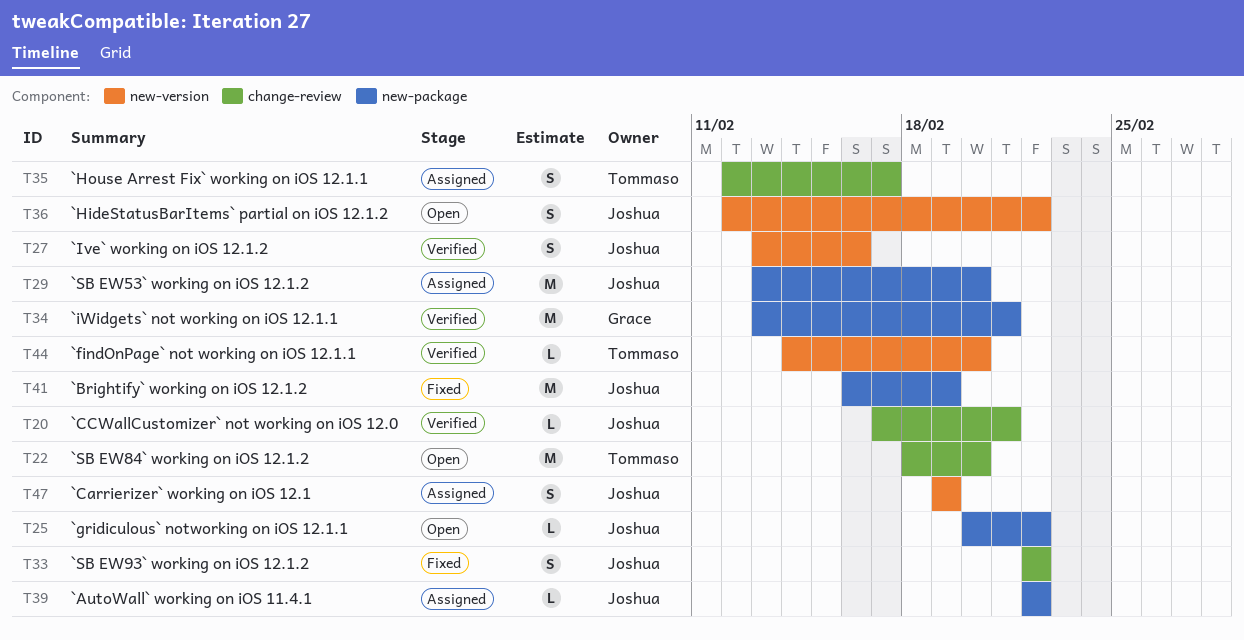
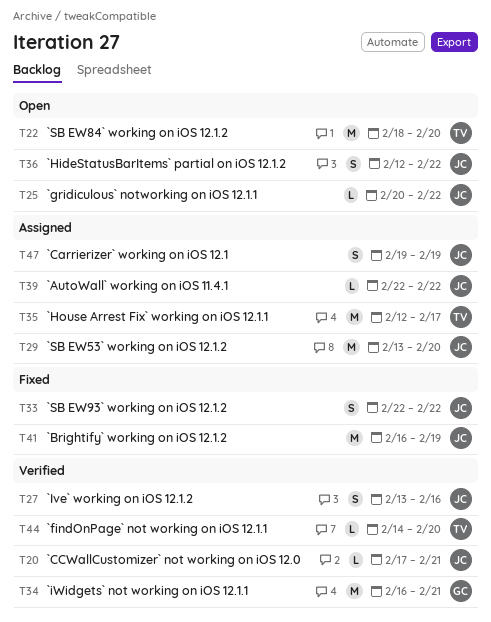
T34, start: Feb 13 -> Feb 16
T35, estimate: S -> M

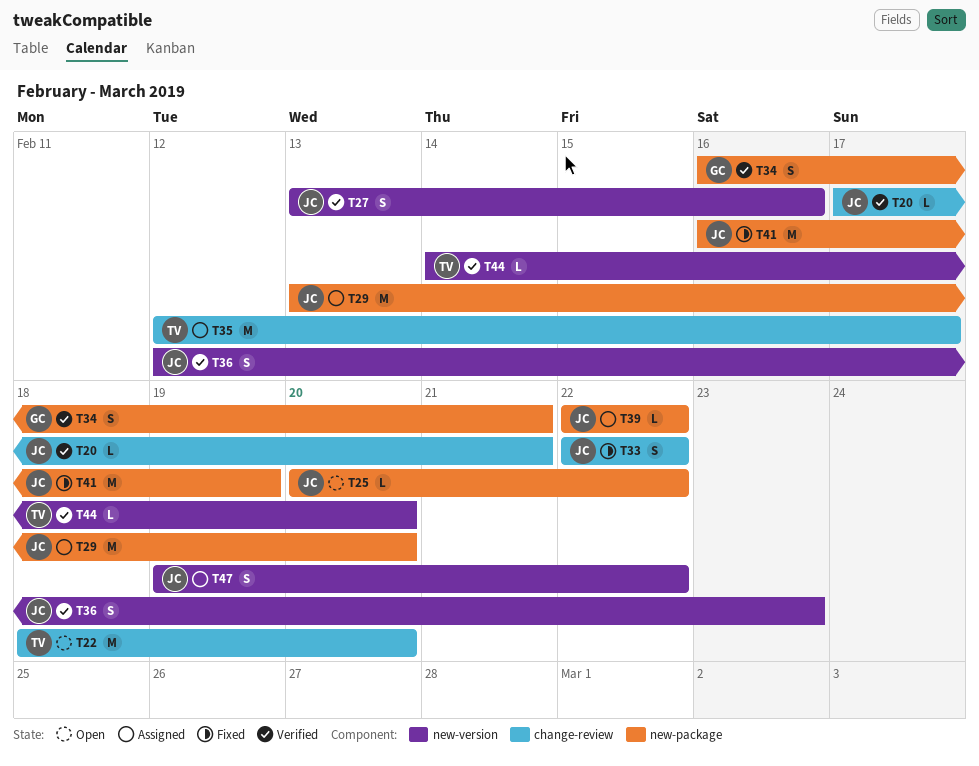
T34, estimate: M -> S
T36, status: Open -> Verified
T36, due: Feb 22 -> Feb 23
T47, due: Feb 19 -> Feb 22

